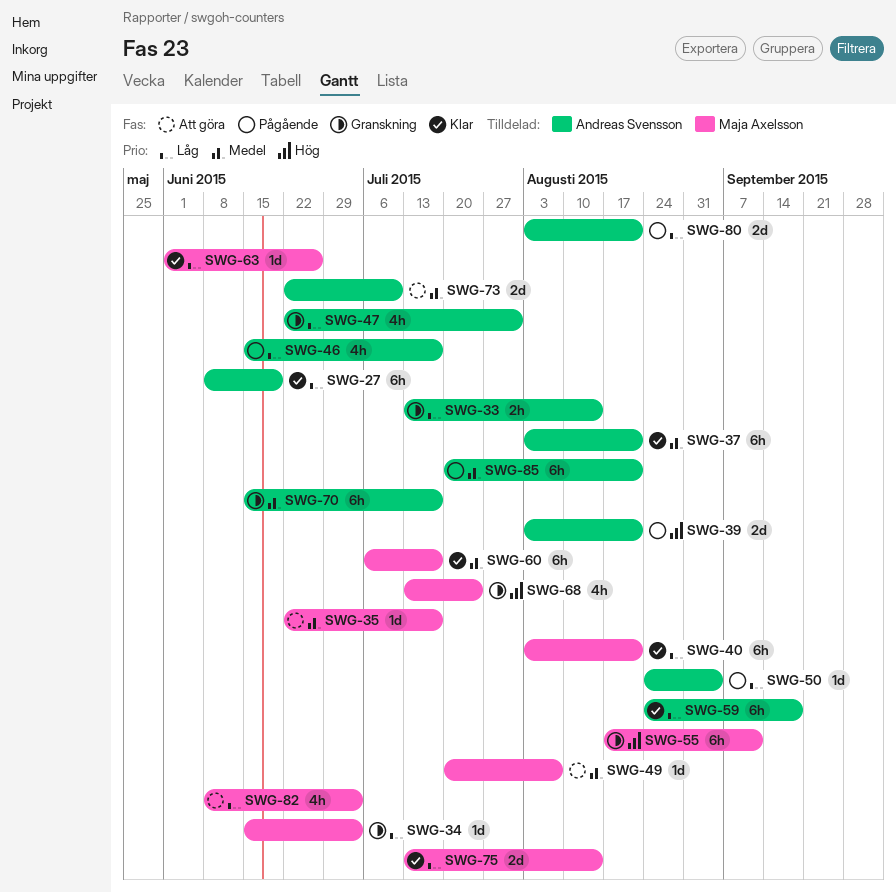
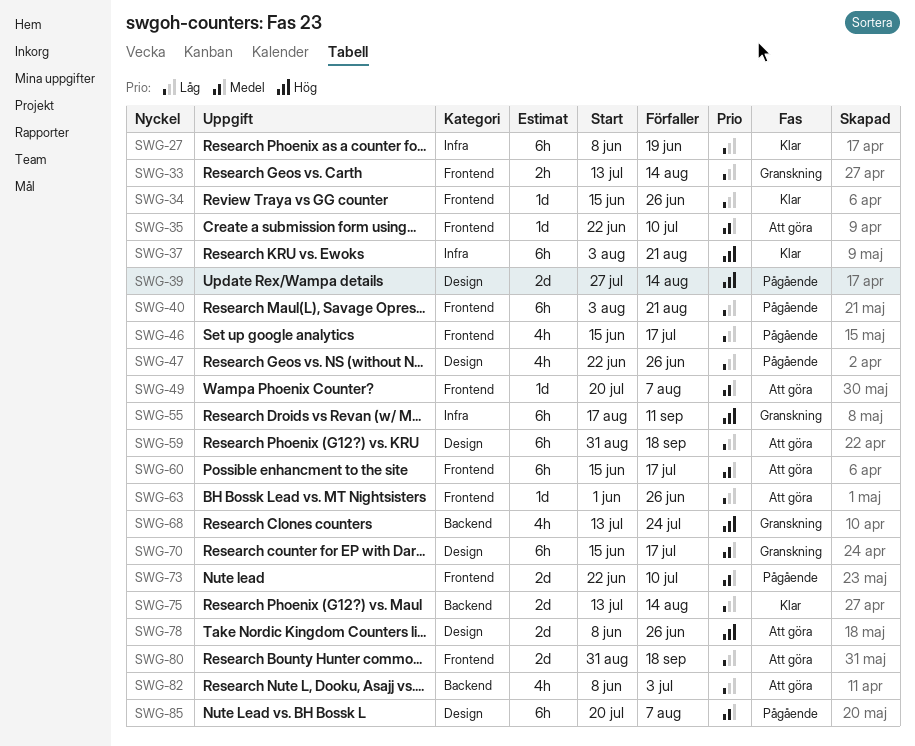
SWG-34, status: Granskning -> Klar
SWG-34, due: Jul 3 -> Jun 26
SWG-35, due: Jul 17 -> Jul 10
SWG-37, priority: Medel -> Hög
SWG-39, start: Aug 3 -> Jul 27
SWG-39, due: Aug 21 -> Aug 14
SWG-40, status: Klar -> Pågående
SWG-47, status: Granskning -> Pågående
SWG-47, due: Jul 31 -> Jun 26
SWG-50: present -> none
SWG-59, status: Klar -> Att göra
SWG-59, start: Aug 24 -> Aug 31
SWG-60, status: Klar -> Att göra
SWG-60, start: Jul 6 -> Jun 15
SWG-63, status: Klar -> Att göra
SWG-73, status: Att göra -> Pågående
SWG-78: none -> present
SWG-80, status: Pågående -> Att göra
SWG-80, start: Aug 3 -> Aug 31
SWG-80, due: Aug 21 -> Sep 18
SWG-85, due: Aug 21 -> Aug 7

